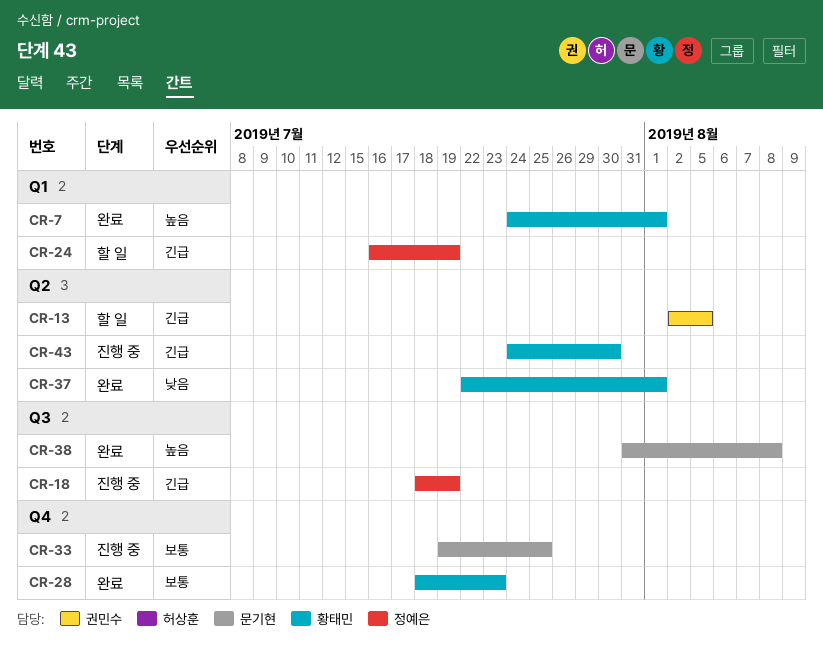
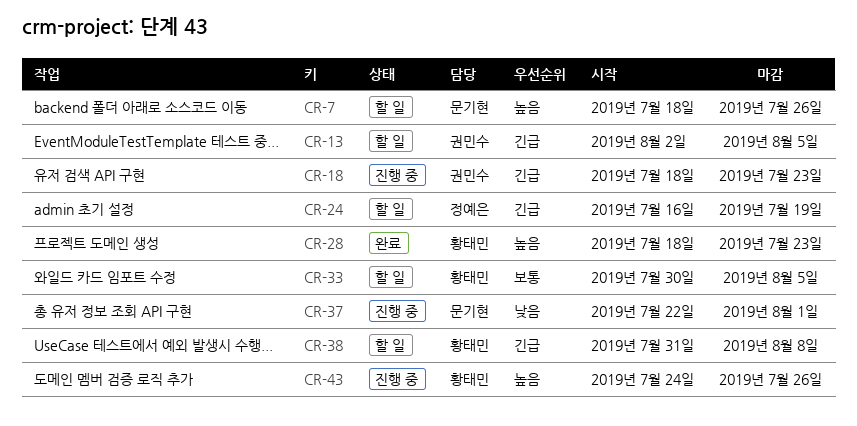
CR-7, status: 완료 -> 할 일
CR-7, owner: 황태민 -> 문기현
CR-7, start: Jul 24 -> Jul 18
CR-7, due: Aug 1 -> Jul 26
CR-18, owner: 정예은 -> 권민수
CR-18, due: Jul 19 -> Jul 23
CR-28, priority: 보통 -> 높음
CR-33, status: 진행 중 -> 할 일
CR-33, owner: 문기현 -> 황태민
CR-33, start: Jul 19 -> Jul 30
CR-33, due: Jul 25 -> Aug 5
CR-37, status: 완료 -> 진행 중
CR-37, owner: 황태민 -> 문기현
CR-38, status: 완료 -> 할 일
CR-38, owner: 문기현 -> 황태민
CR-38, priority: 높음 -> 긴급
CR-43, priority: 긴급 -> 높음
CR-43, due: Jul 30 -> Jul 26

